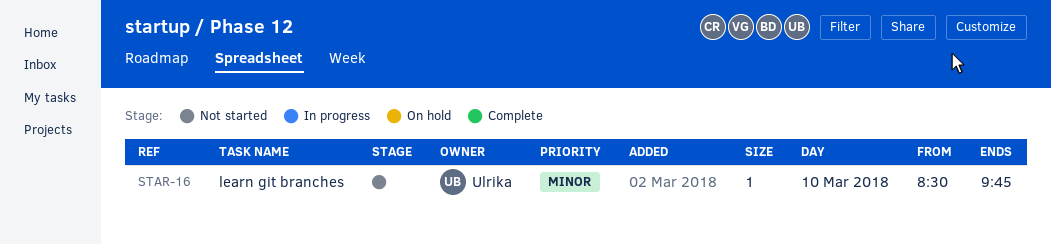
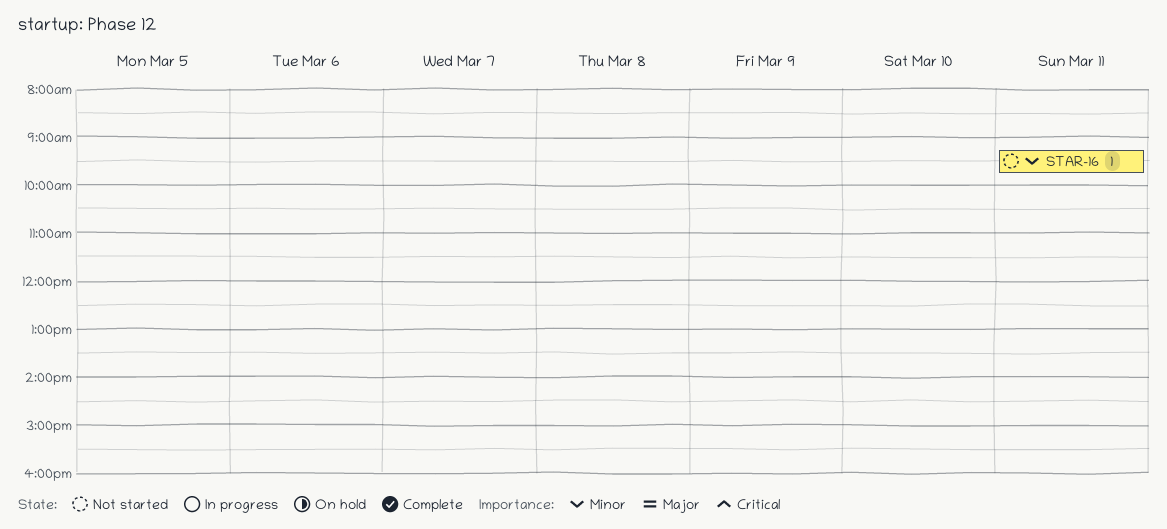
STAR-16, day: Mar 10 -> Mar 11
STAR-16, begins: 08:30 -> 09:15

